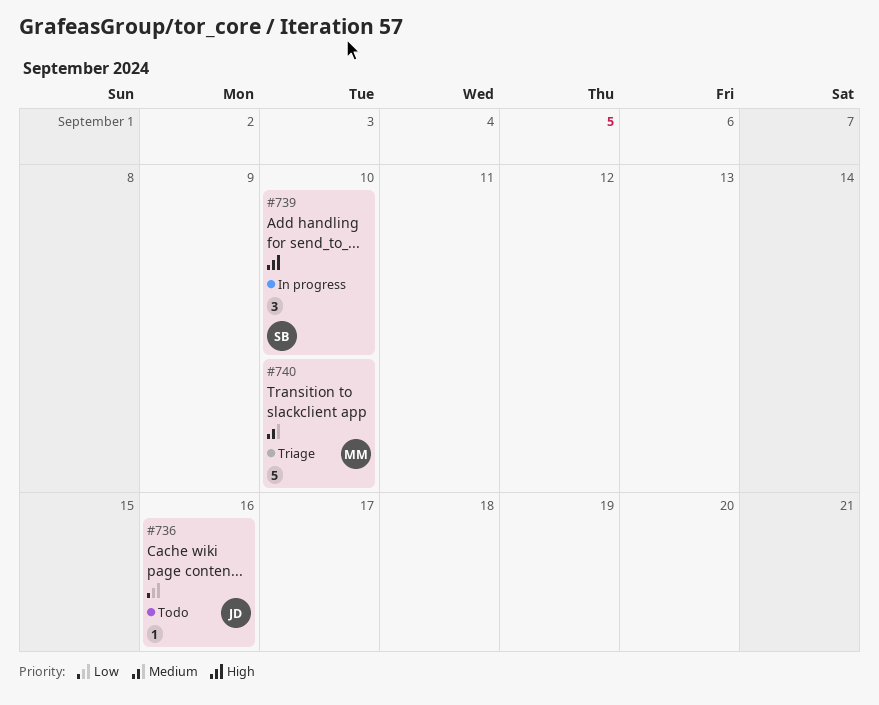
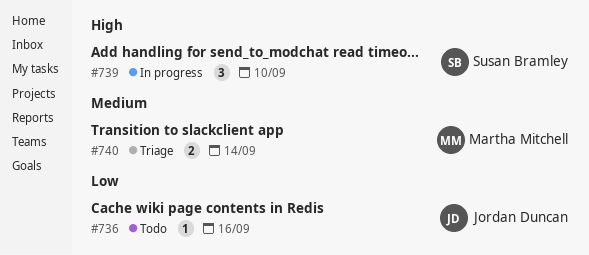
#740, estimate: 5 -> 2
#740, due: Sep 10 -> Sep 14

